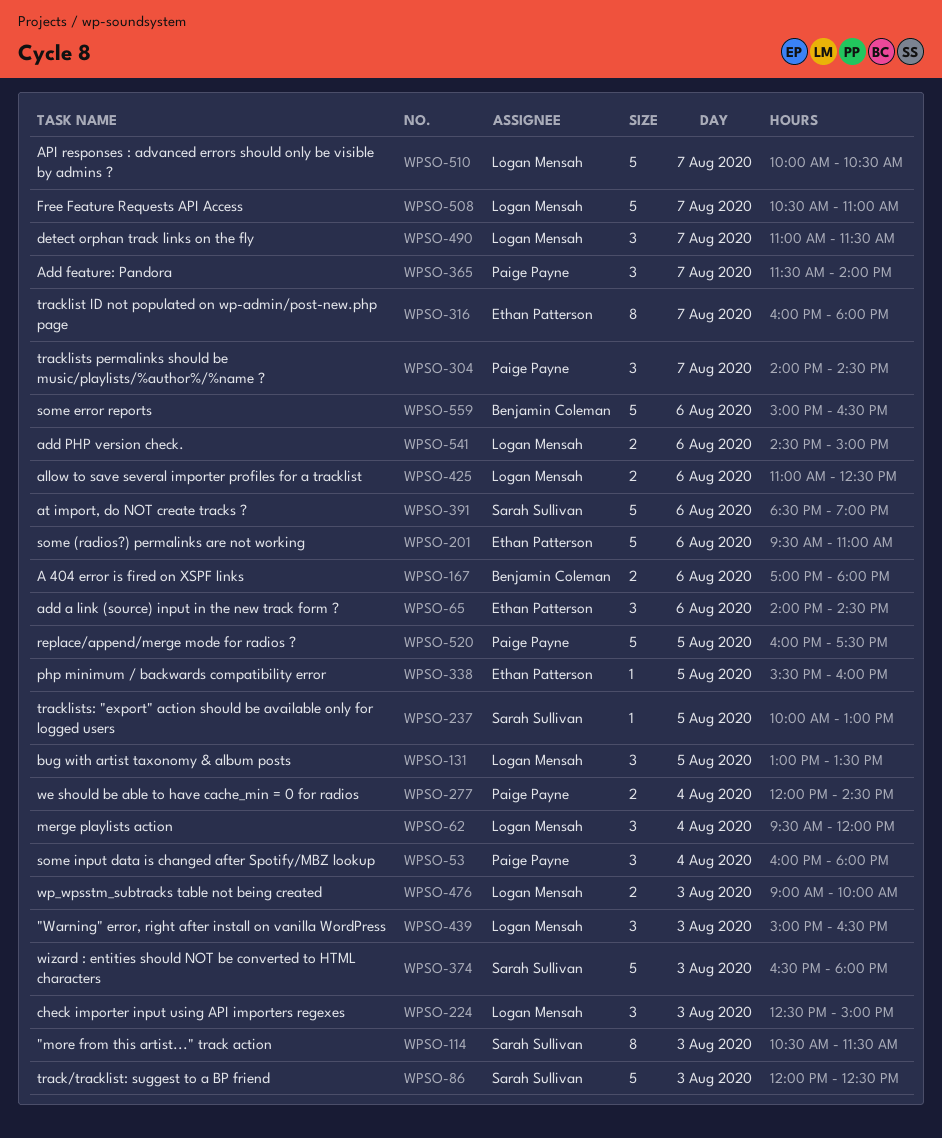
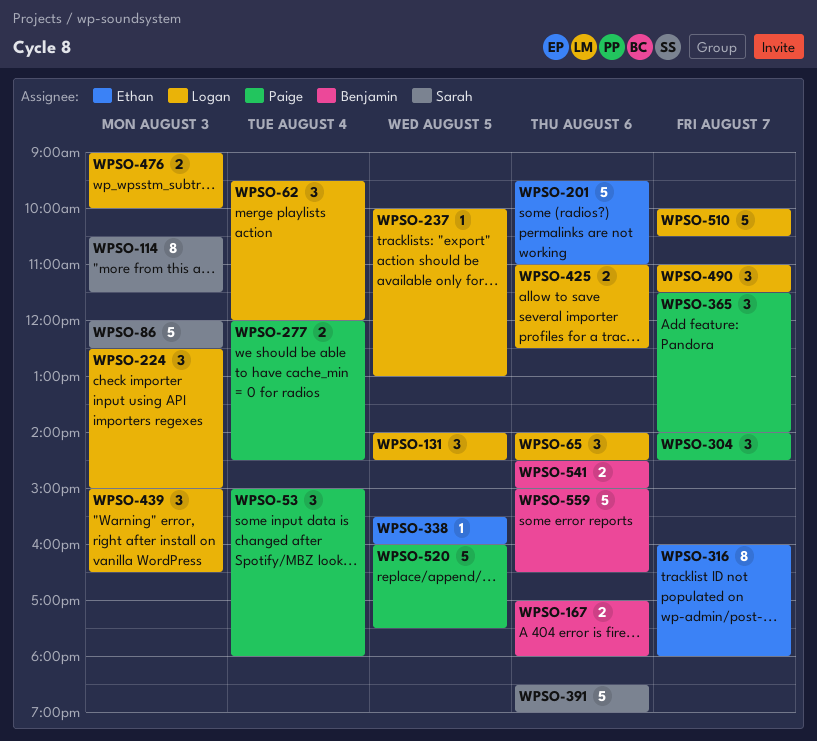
WPSO-53, begins: 16:00 -> 15:00
WPSO-65, owner: Ethan Patterson -> Logan Mensah
WPSO-131, begins: 13:00 -> 14:00
WPSO-131, ends: 13:30 -> 14:30
WPSO-237, owner: Sarah Sullivan -> Logan Mensah
WPSO-374: present -> none
WPSO-508: present -> none
WPSO-541, owner: Logan Mensah -> Benjamin Coleman

